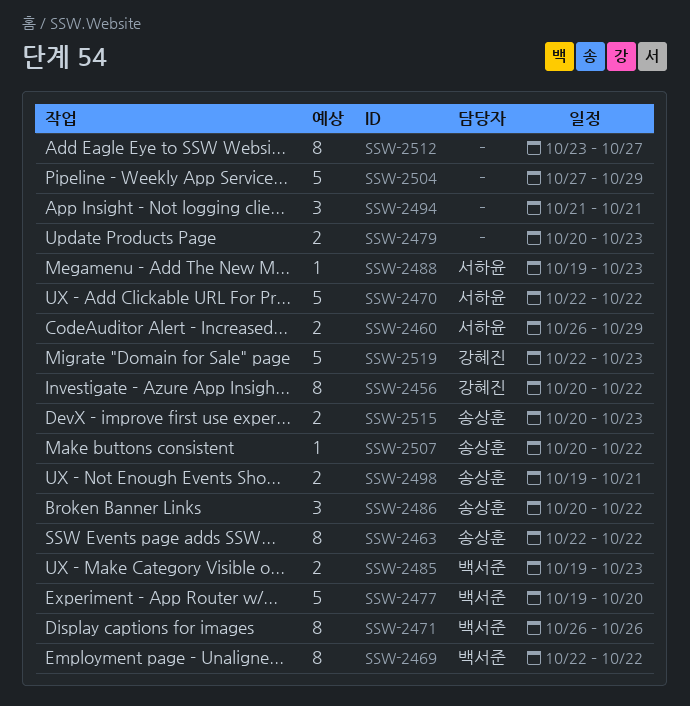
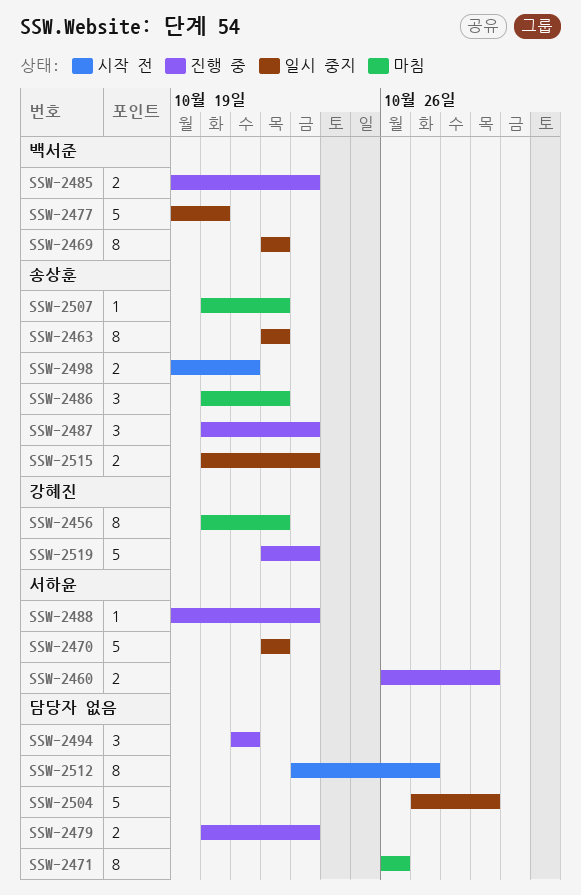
SSW-2471, owner: 백서준 -> none
SSW-2487: none -> present

